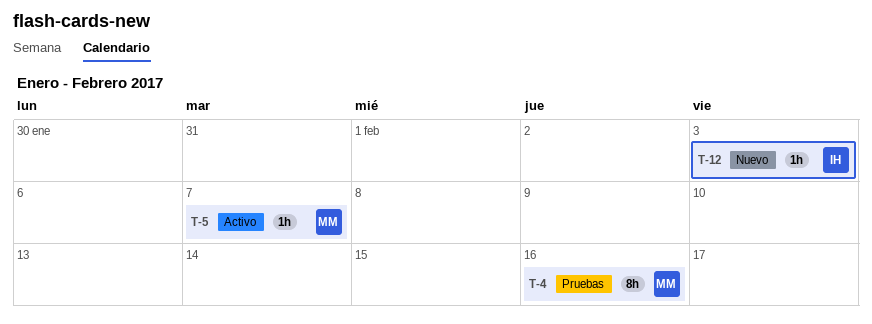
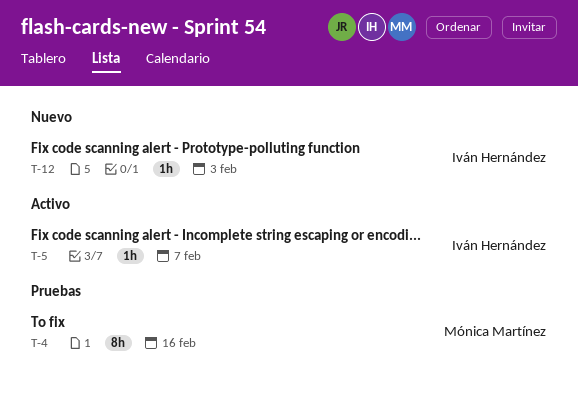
T-5, owner: Mónica Martínez -> Iván Hernández

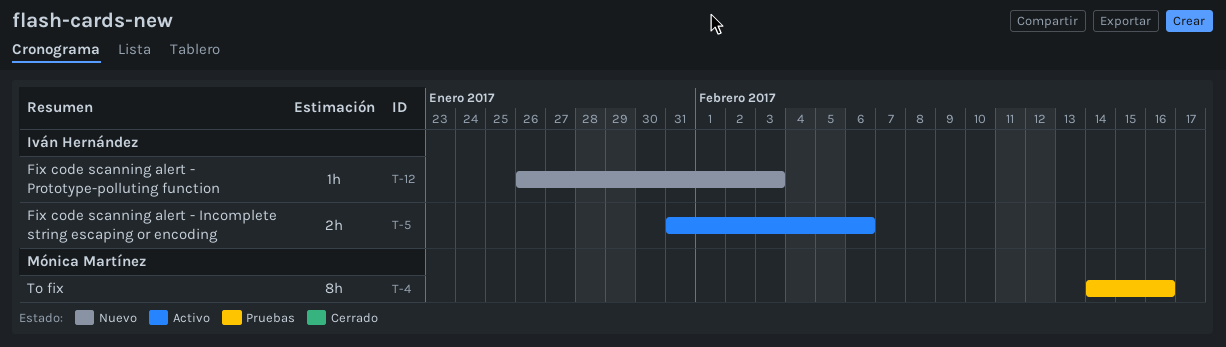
T-5, estimate: 1h -> 2h
T-5, due: Feb 7 -> Feb 6

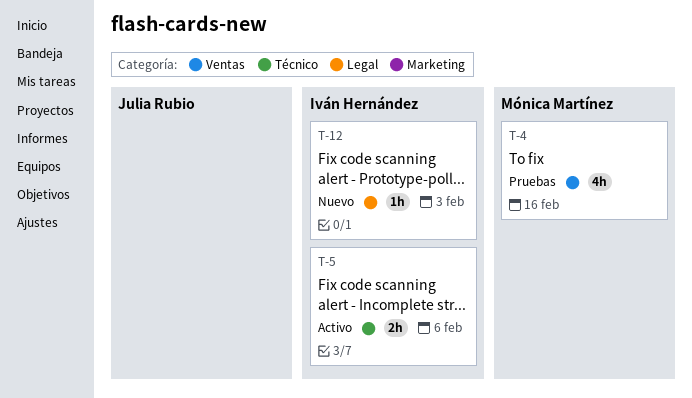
T-4, estimate: 8h -> 4h

